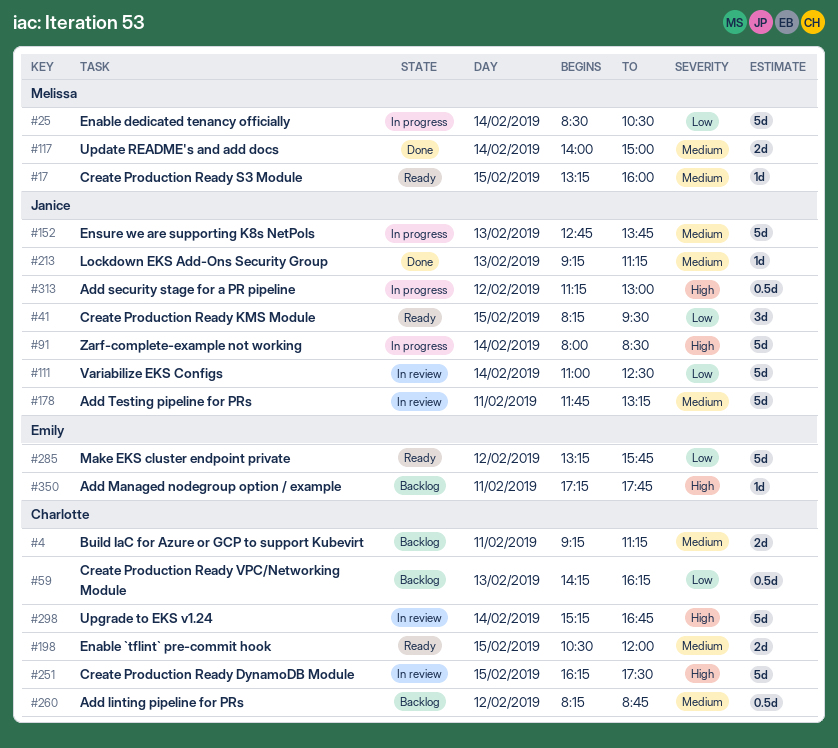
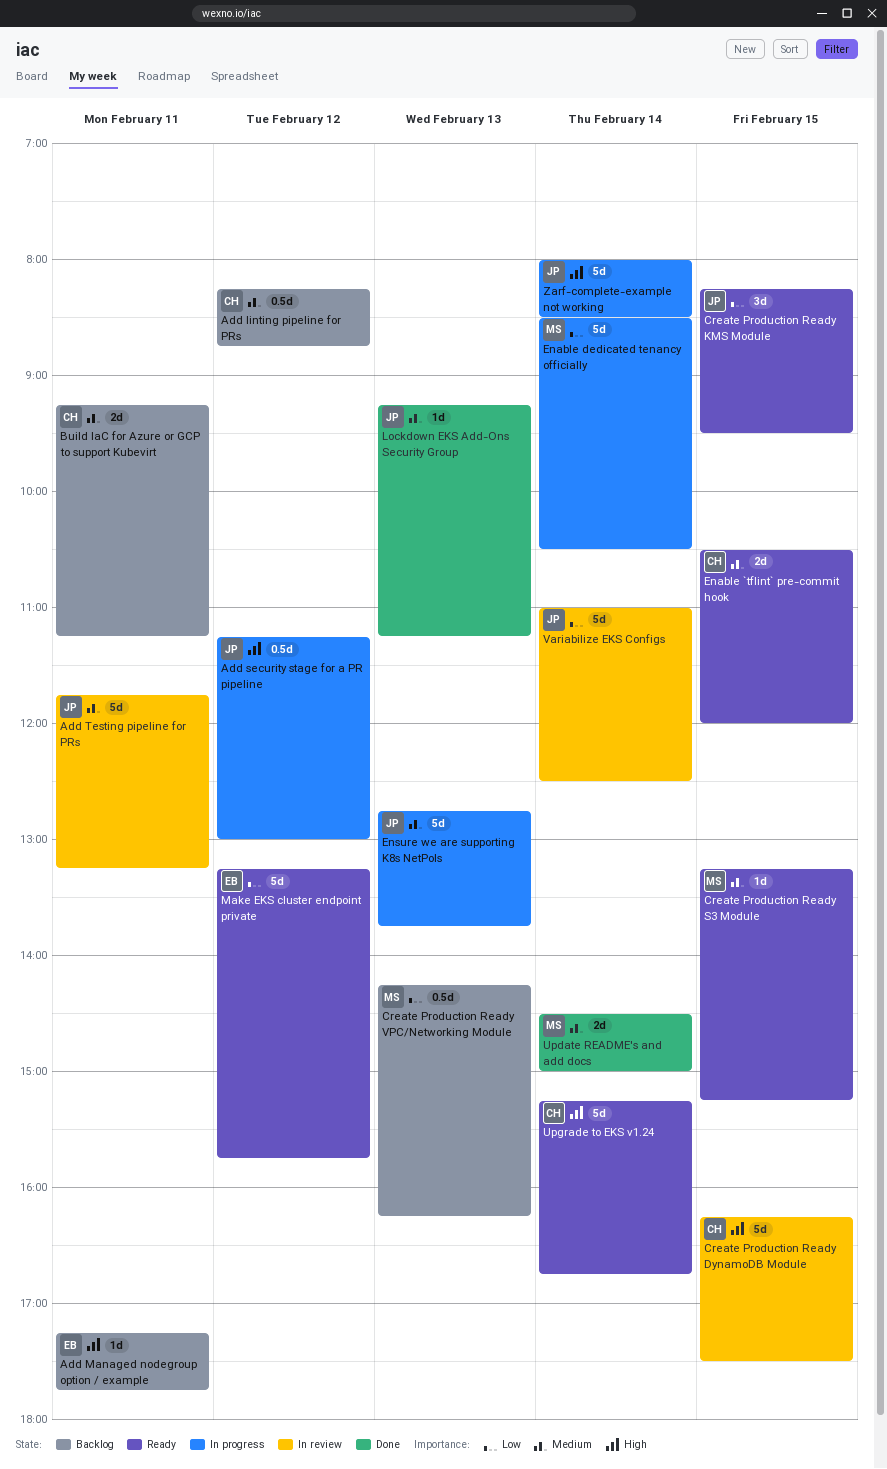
Create Production Ready S3 Module, ends: 16:00 -> 15:15
Create Production Ready VPC/Networking Module, owner: Charlotte -> Melissa
Update README's and add docs, begins: 14:00 -> 14:30
Upgrade to EKS v1.24, status: In review -> Ready

